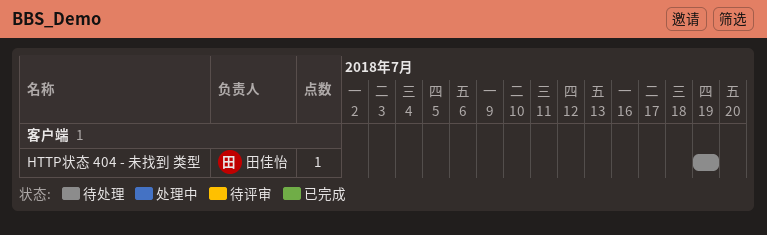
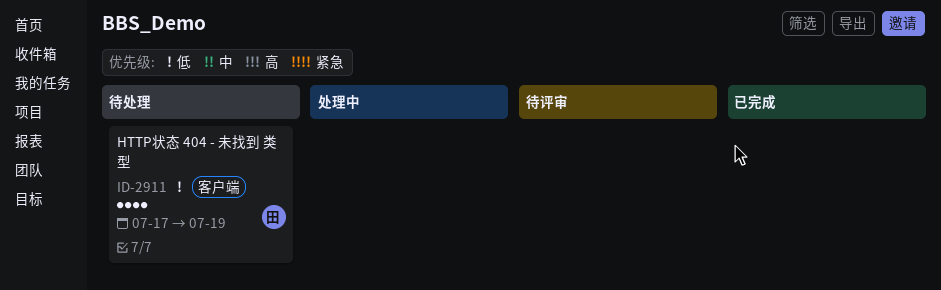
HTTP状态 404 - 未找到 类型, estimate: 1 -> 4
HTTP状态 404 - 未找到 类型, start: Jul 19 -> Jul 17

